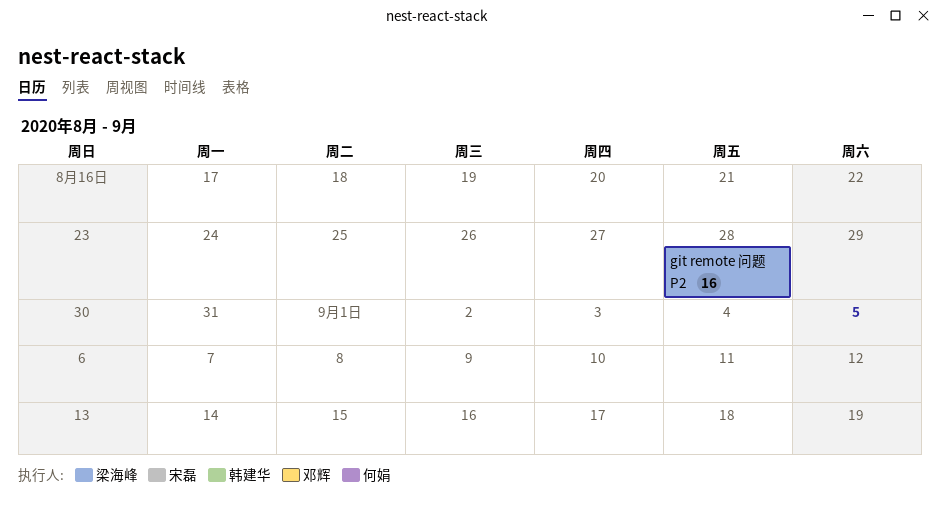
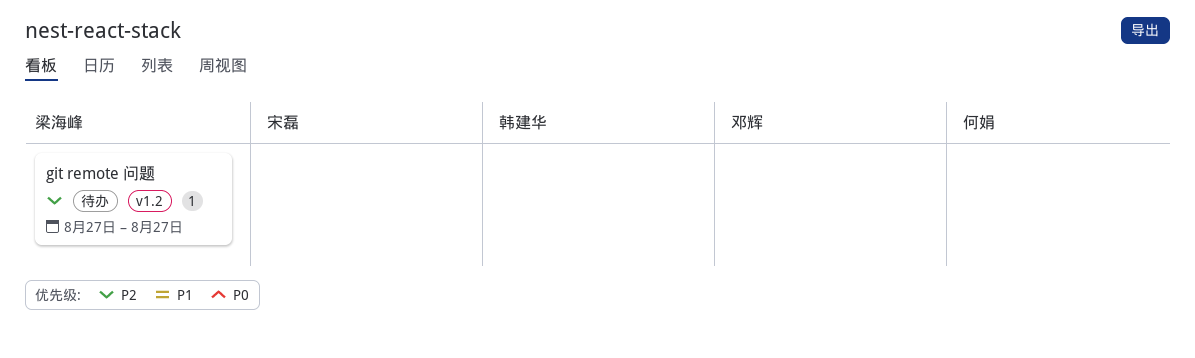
git remote 问题, estimate: 16 -> 1
git remote 问题, due: Aug 28 -> Aug 27

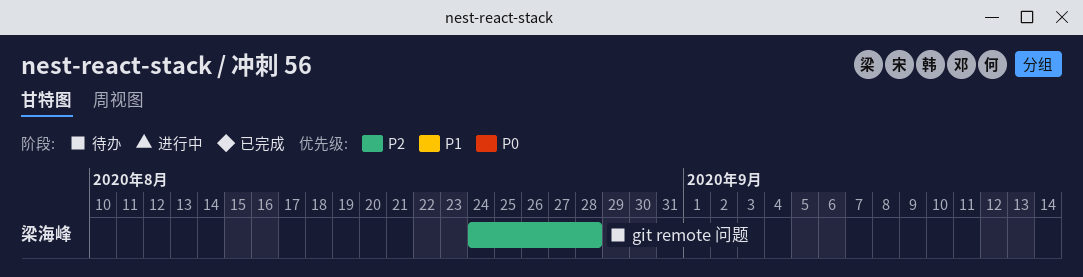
git remote 问题, start: Aug 27 -> Aug 24
git remote 问题, due: Aug 27 -> Aug 28

